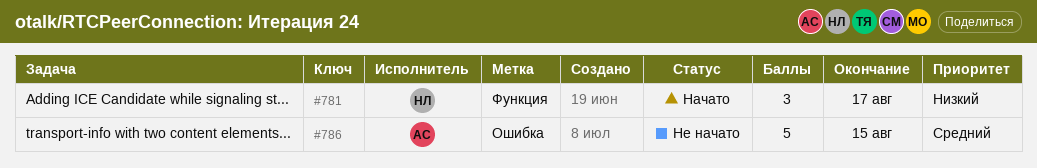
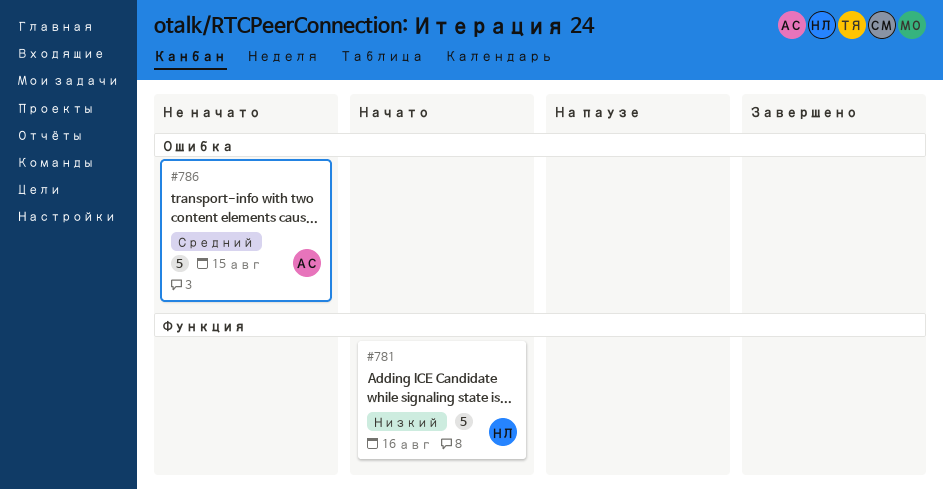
#781, estimate: 3 -> 5
#781, due: Aug 17 -> Aug 16

